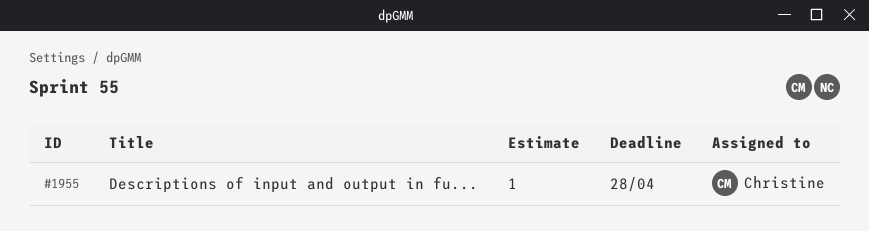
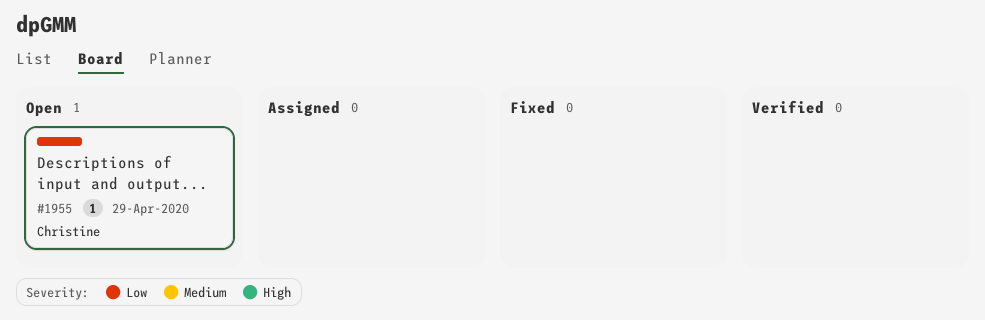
#1955, due: Apr 28 -> Apr 29

